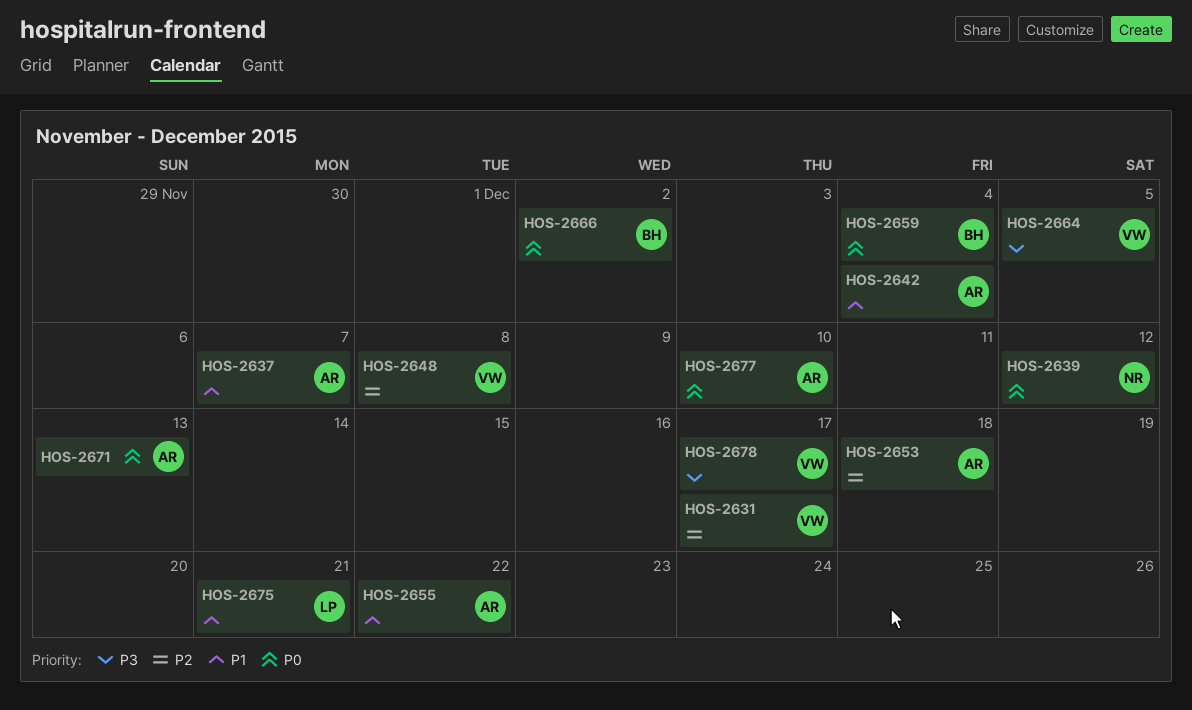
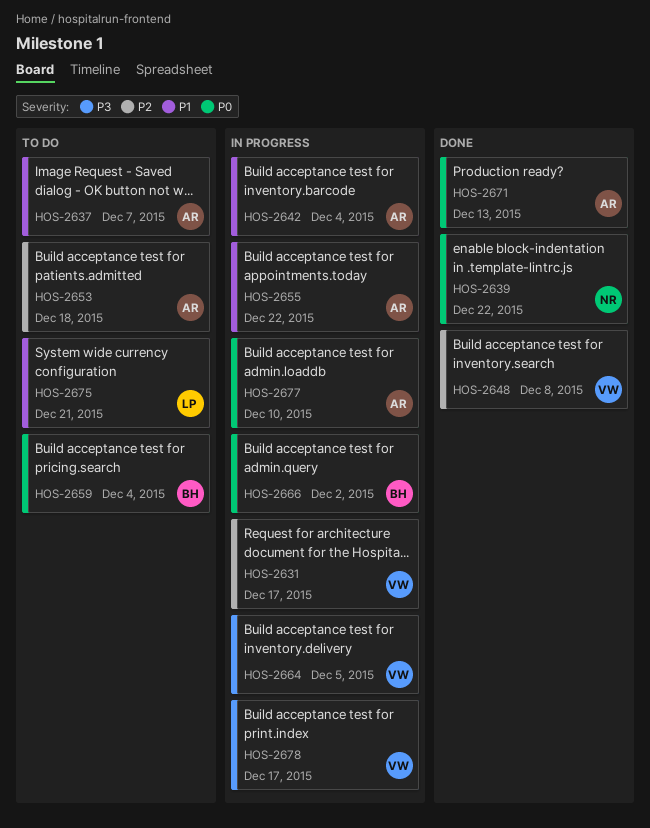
HOS-2639, due: Dec 12 -> Dec 22

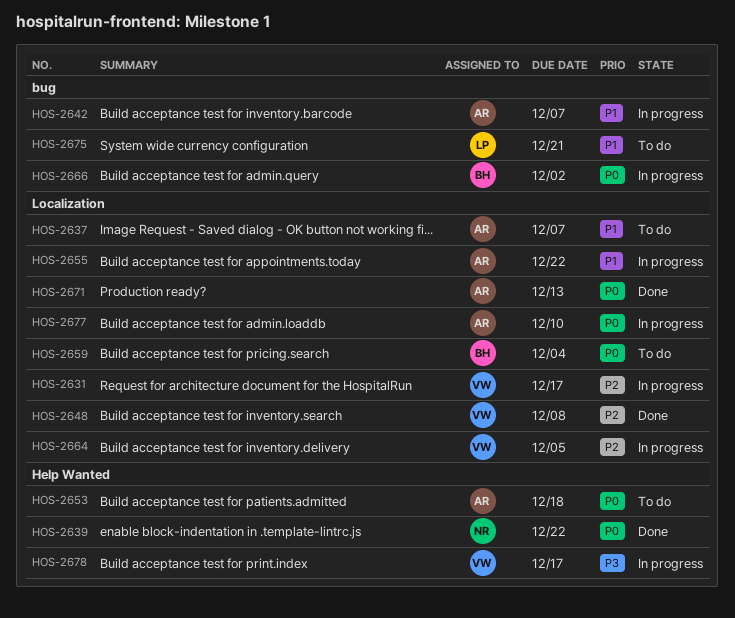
HOS-2642, due: Dec 4 -> Dec 7
HOS-2653, priority: P2 -> P0
HOS-2664, priority: P3 -> P2

